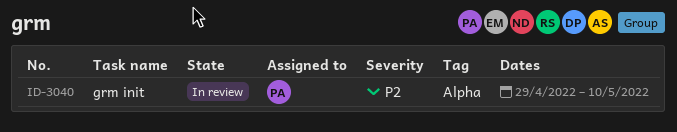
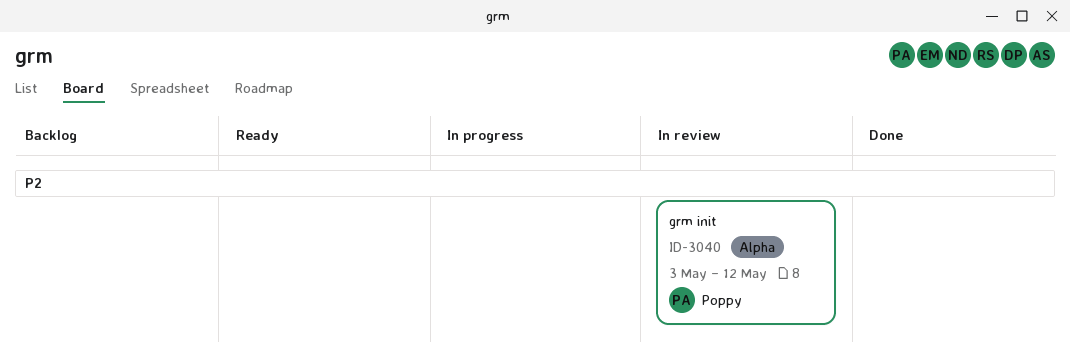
ID-3040, start: Apr 29 -> May 3
ID-3040, due: May 10 -> May 12

